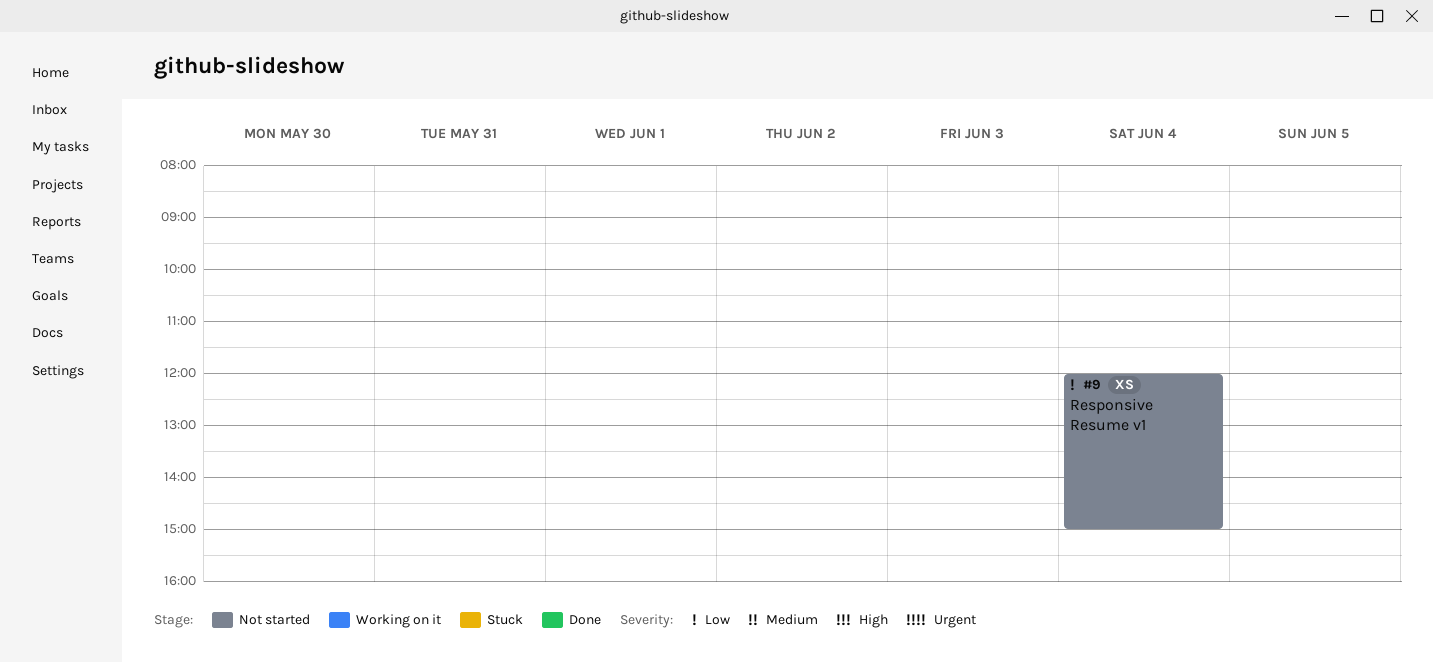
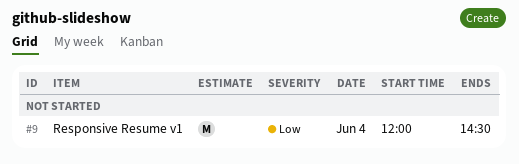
#9, estimate: XS -> M
#9, ends: 15:00 -> 14:30

